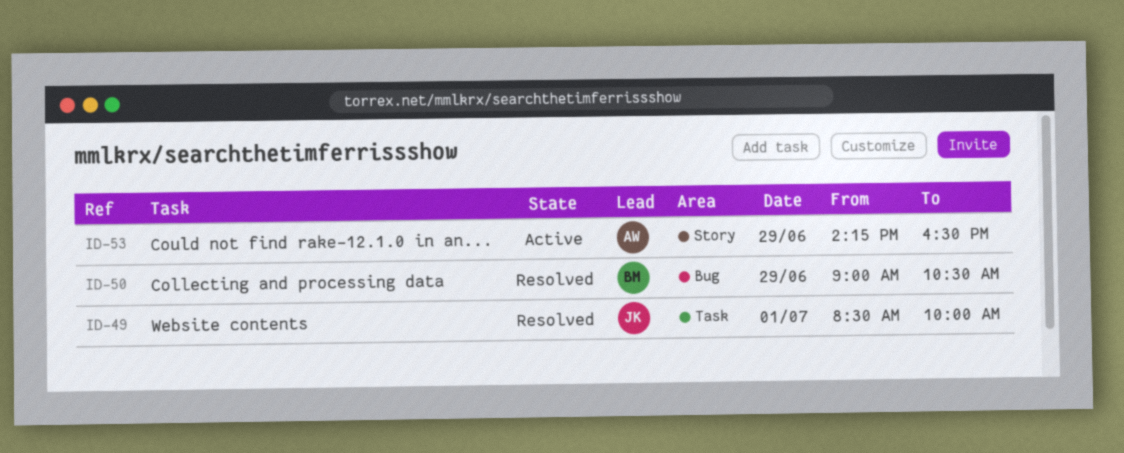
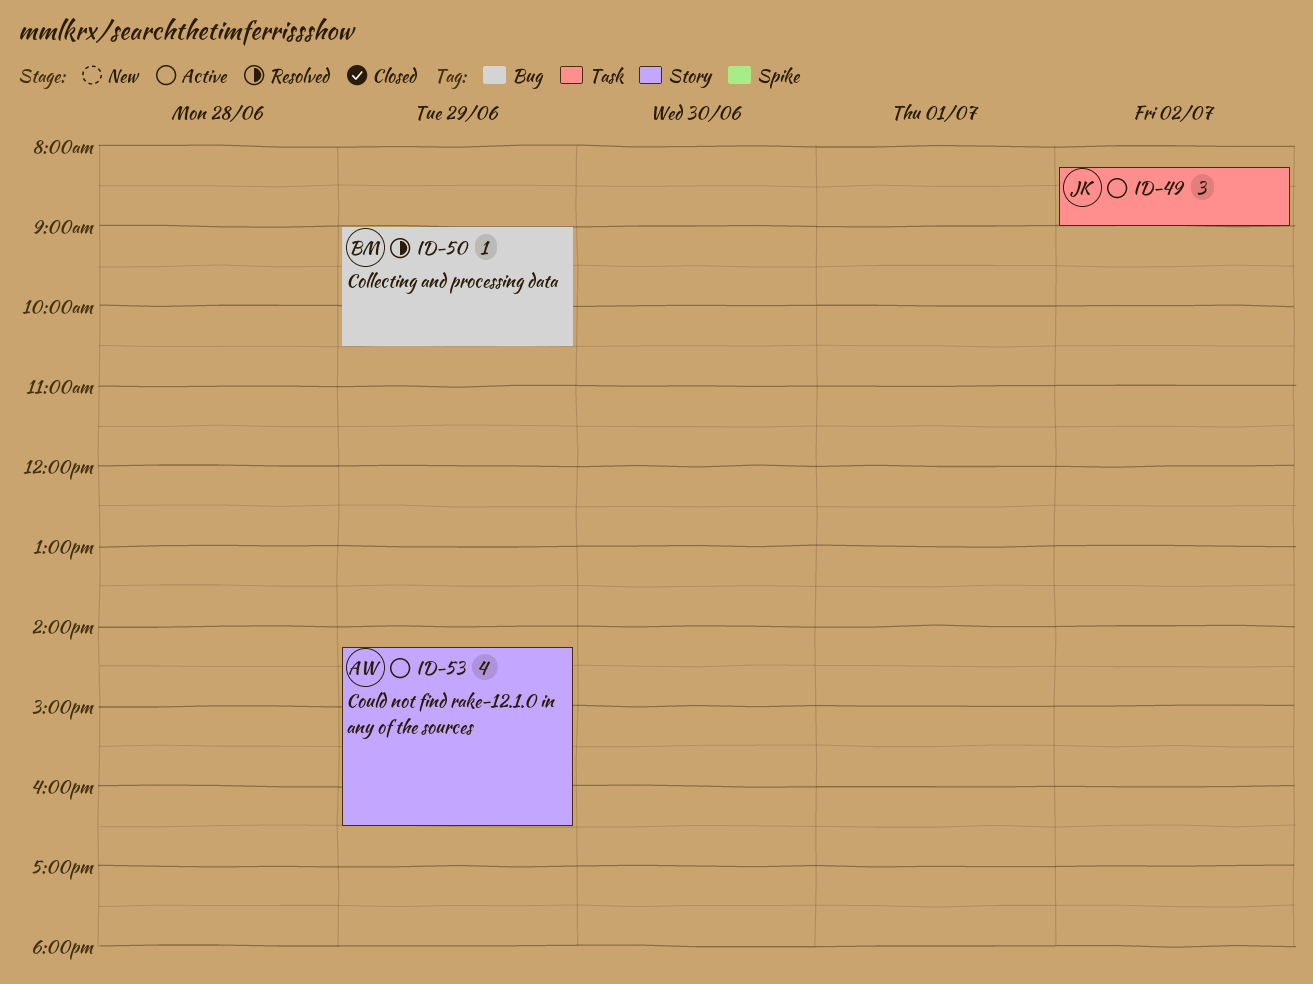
ID-49, status: Resolved -> Active
ID-49, day: Jul 1 -> Jul 2
ID-49, begins: 08:30 -> 08:15
ID-49, ends: 10:00 -> 09:00

